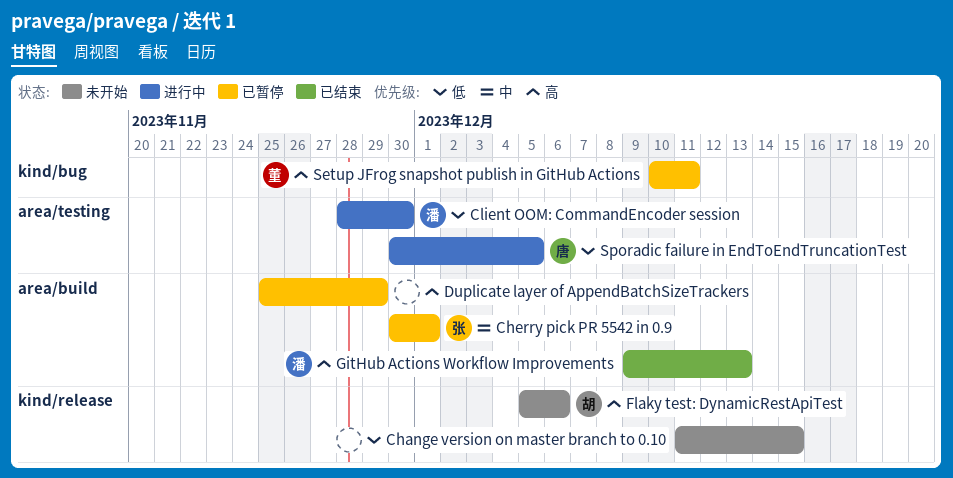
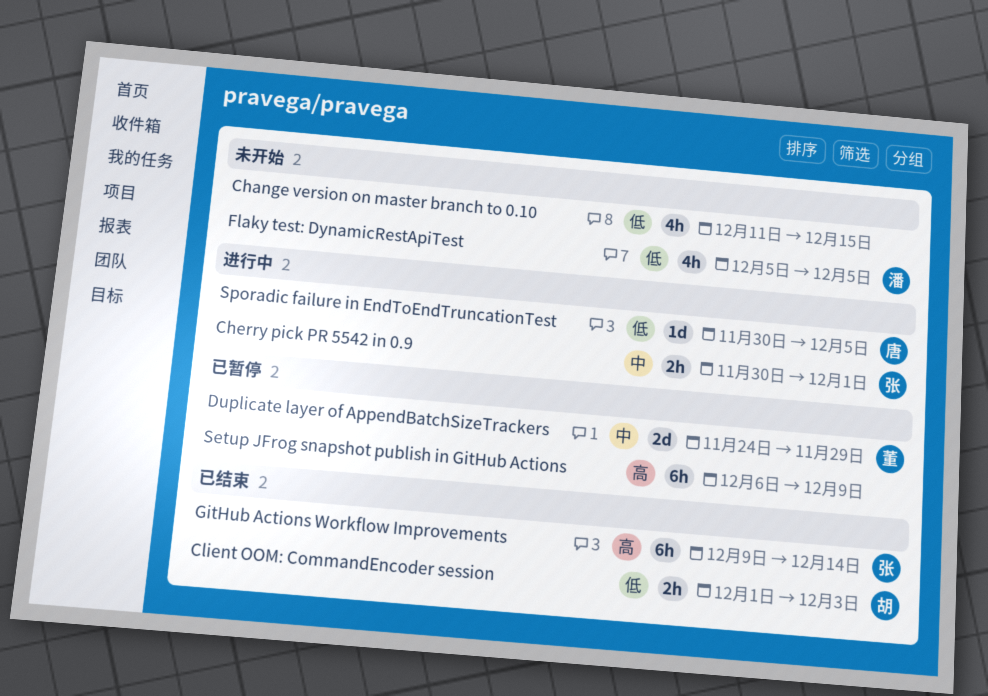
Cherry pick PR 5542 in 0.9, status: 已暂停 -> 进行中
Client OOM: CommandEncoder session, status: 进行中 -> 已结束
Client OOM: CommandEncoder session, owner: 潘 -> 胡
Client OOM: CommandEncoder session, start: Nov 28 -> Dec 1
Client OOM: CommandEncoder session, due: Nov 30 -> Dec 3
Duplicate layer of AppendBatchSizeTrackers, owner: none -> 董
Duplicate layer of AppendBatchSizeTrackers, priority: 高 -> 中
Duplicate layer of AppendBatchSizeTrackers, start: Nov 25 -> Nov 24
Flaky test: DynamicRestApiTest, owner: 胡 -> 潘
Flaky test: DynamicRestApiTest, priority: 高 -> 低
Flaky test: DynamicRestApiTest, due: Dec 6 -> Dec 5
GitHub Actions Workflow Improvements, owner: 潘 -> 张
GitHub Actions Workflow Improvements, due: Dec 13 -> Dec 14
Setup JFrog snapshot publish in GitHub Actions, owner: 董 -> none
Setup JFrog snapshot publish in GitHub Actions, start: Dec 10 -> Dec 6
Setup JFrog snapshot publish in GitHub Actions, due: Dec 11 -> Dec 9

